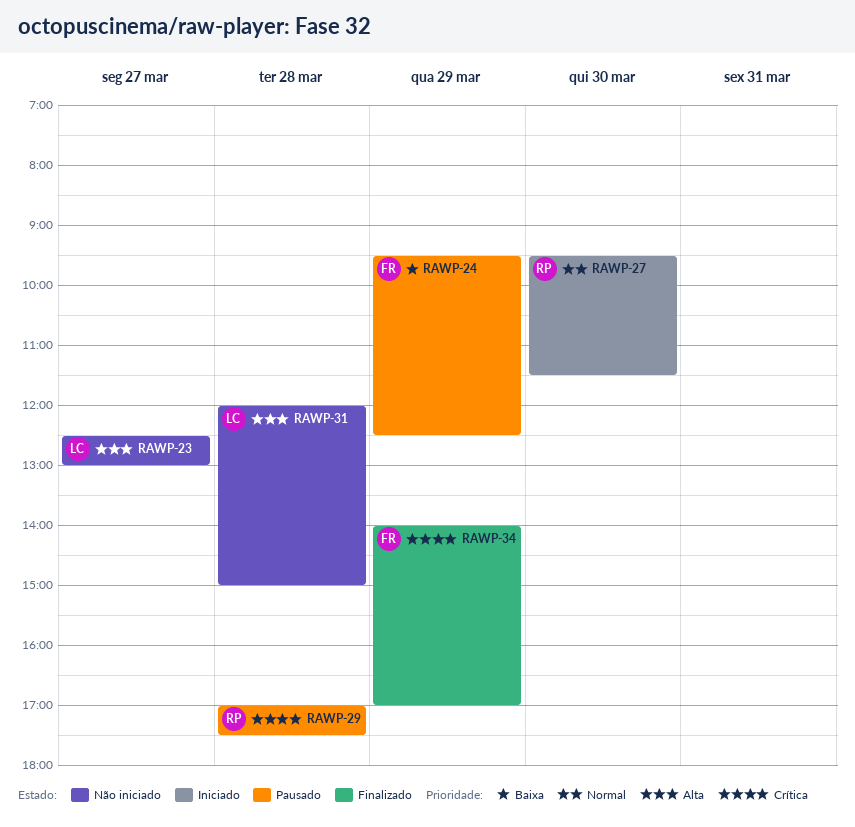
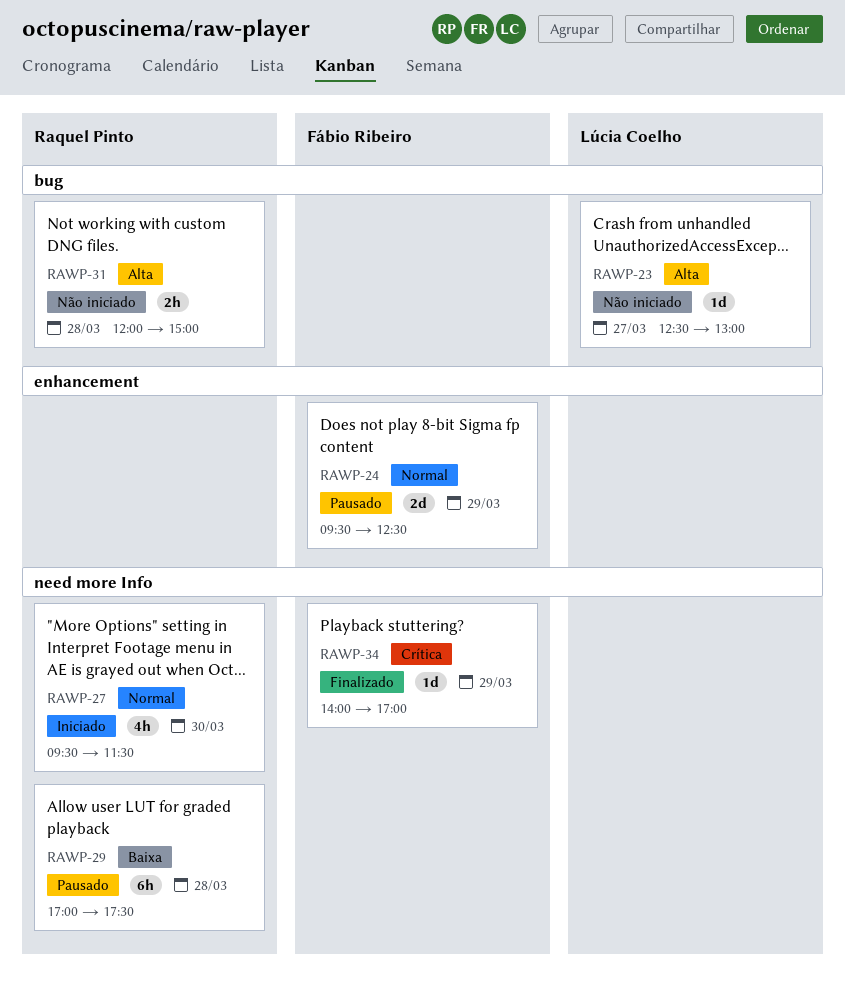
RAWP-24, priority: Baixa -> Normal
RAWP-29, priority: Crítica -> Baixa
RAWP-31, owner: Lúcia Coelho -> Raquel Pinto

